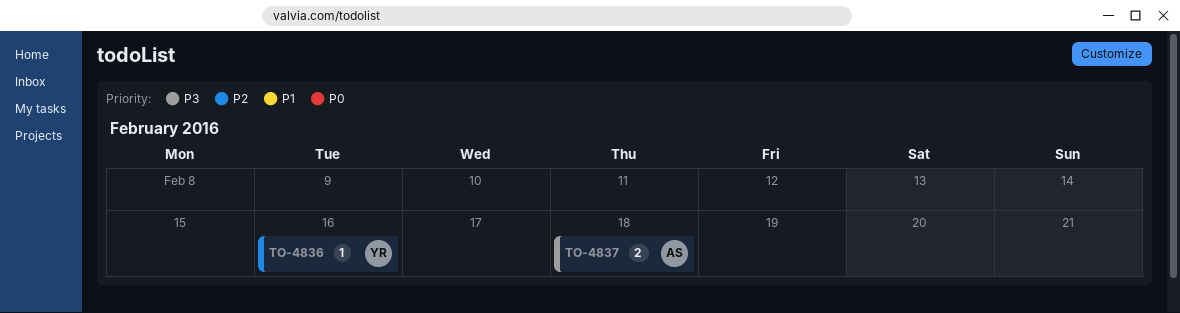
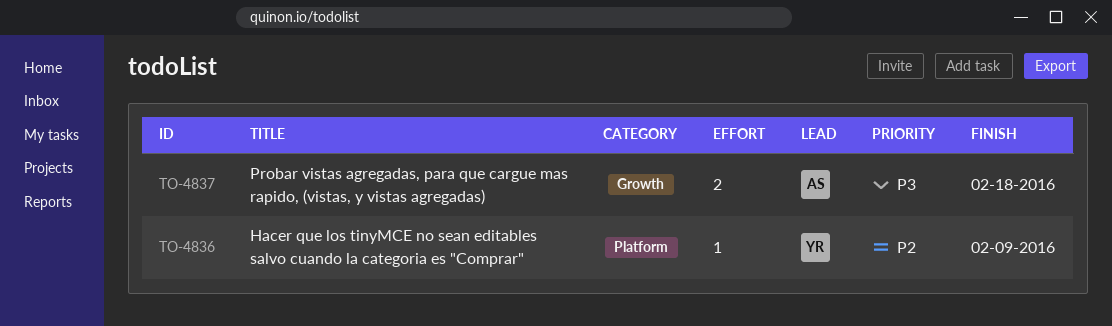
TO-4836, due: Feb 16 -> Feb 9

